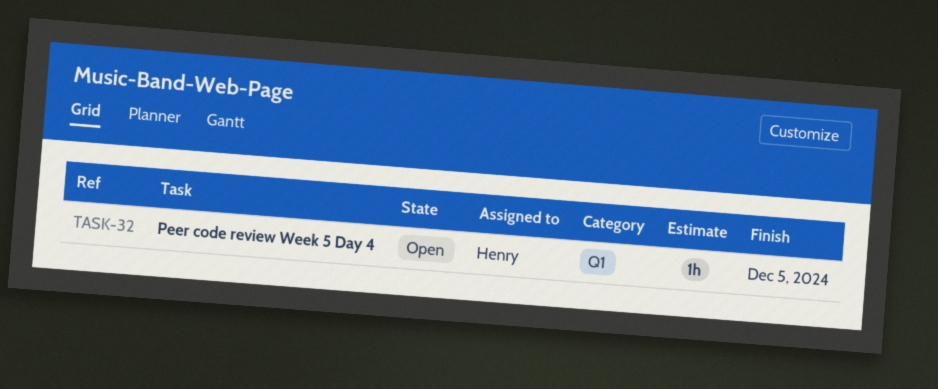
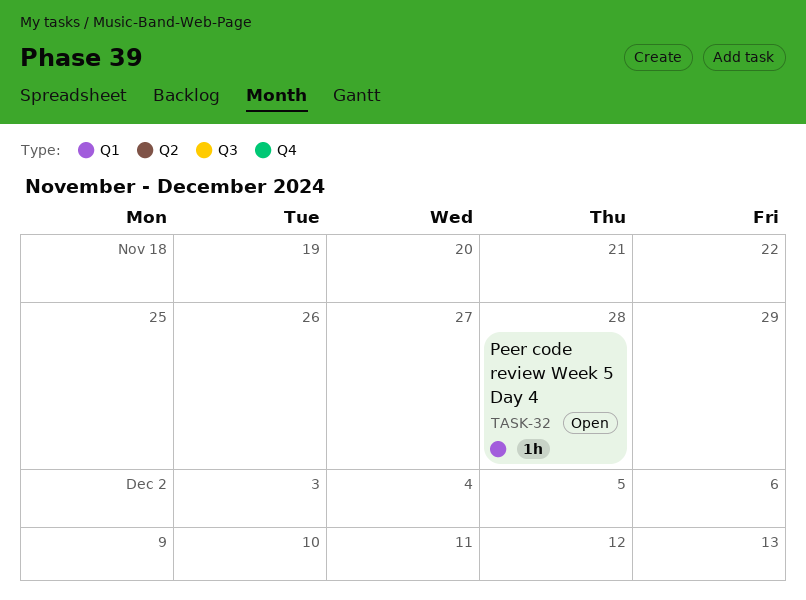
TASK-32, due: Dec 5 -> Nov 28

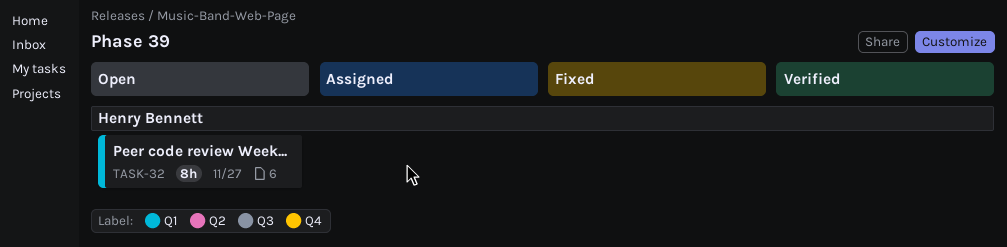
TASK-32, estimate: 1h -> 8h
TASK-32, due: Nov 28 -> Nov 27

